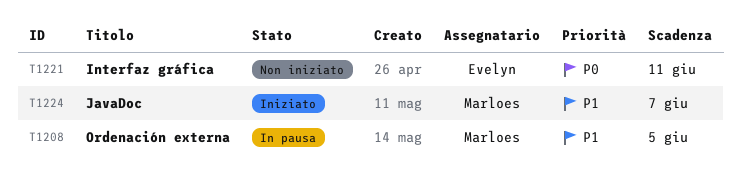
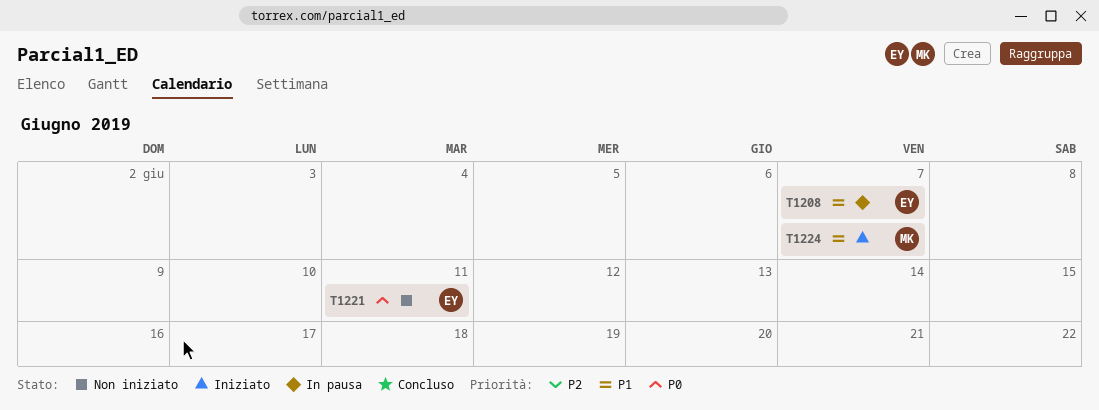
T1208, owner: Marloes -> Evelyn
T1208, due: Jun 5 -> Jun 7

